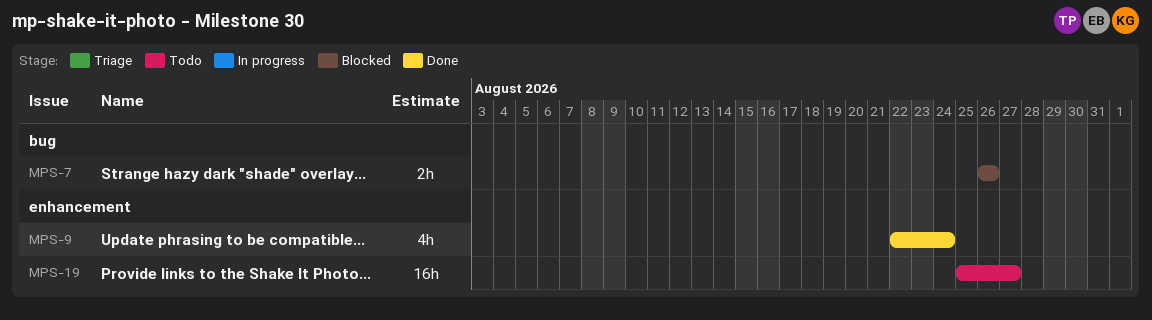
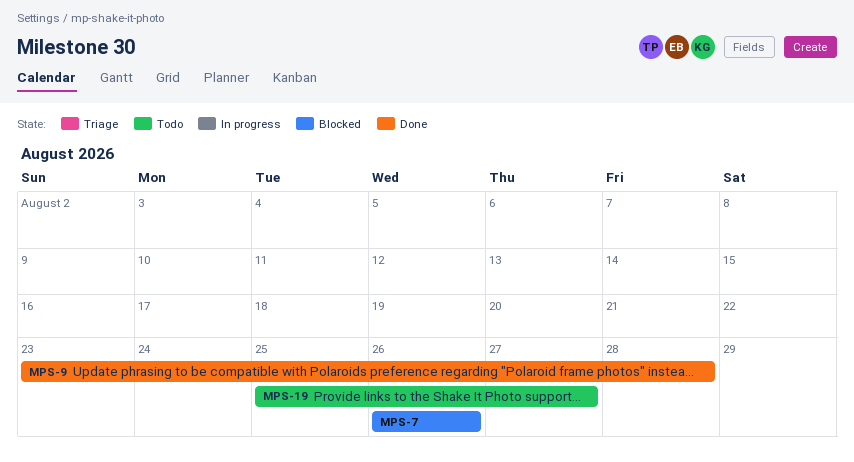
MPS-9, start: Aug 22 -> Aug 23
MPS-9, due: Aug 24 -> Aug 28

